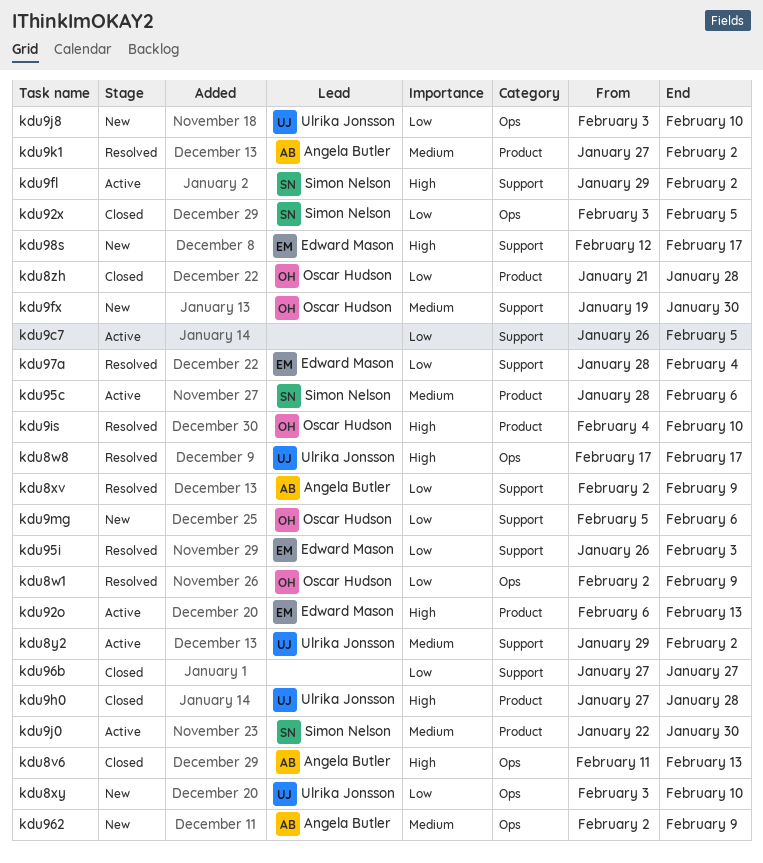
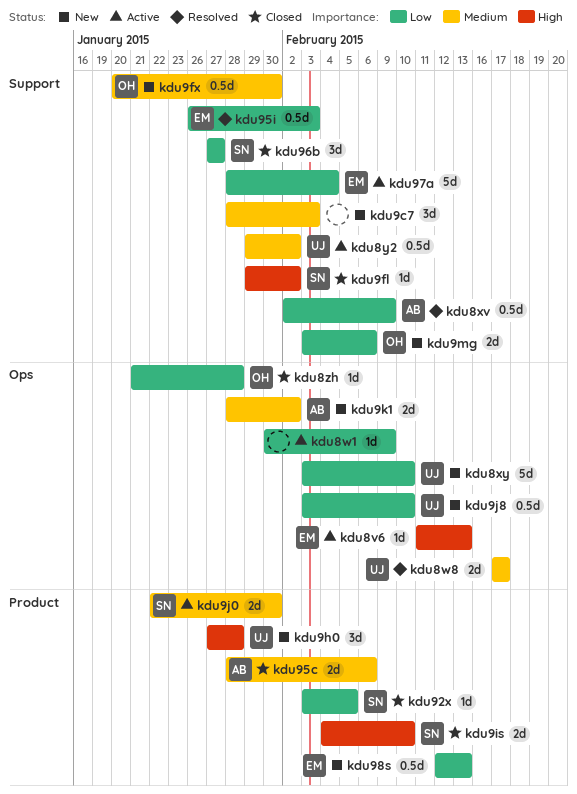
kdu8v6, status: Closed -> Active
kdu8v6, owner: Angela Butler -> Edward Mason
kdu8w1, status: Resolved -> Active
kdu8w1, owner: Oscar Hudson -> none
kdu8w1, start: Feb 2 -> Jan 30
kdu8w8, priority: High -> Medium
kdu8zh, label: Product -> Ops
kdu92o: present -> none
kdu92x, label: Ops -> Product
kdu95c, status: Active -> Closed
kdu95c, owner: Simon Nelson -> Angela Butler
kdu962: present -> none
kdu96b, owner: none -> Simon Nelson
kdu97a, status: Resolved -> Active
kdu98s, priority: High -> Low
kdu98s, label: Support -> Product
kdu98s, due: Feb 17 -> Feb 13
kdu9c7, status: Active -> New
kdu9c7, priority: Low -> Medium
kdu9c7, start: Jan 26 -> Jan 28
kdu9c7, due: Feb 5 -> Feb 3
kdu9fl, status: Active -> Closed
kdu9fx, start: Jan 19 -> Jan 20
kdu9h0, status: Closed -> New
kdu9is, status: Resolved -> Closed
kdu9is, owner: Oscar Hudson -> Simon Nelson
kdu9k1, status: Resolved -> New
kdu9k1, label: Product -> Ops
kdu9k1, start: Jan 27 -> Jan 28
kdu9mg, start: Feb 5 -> Feb 3

